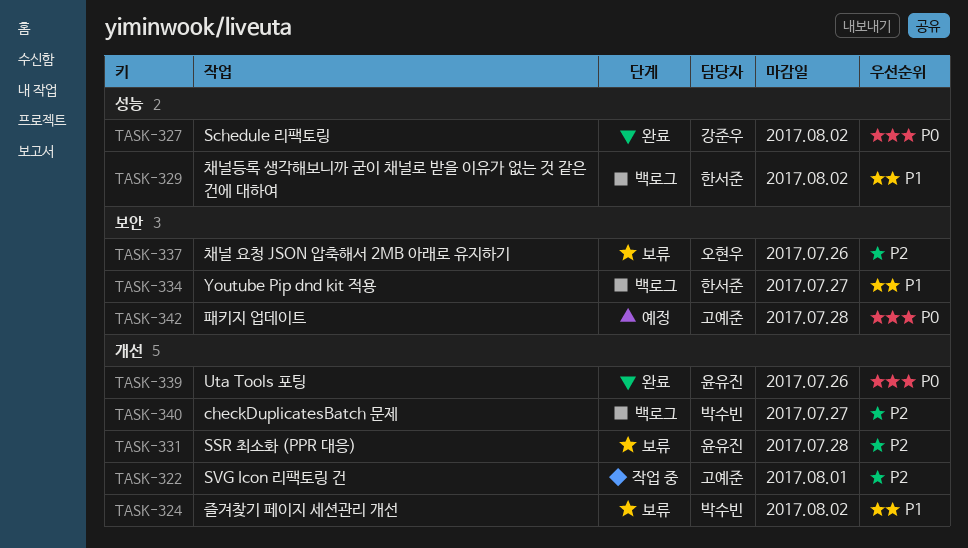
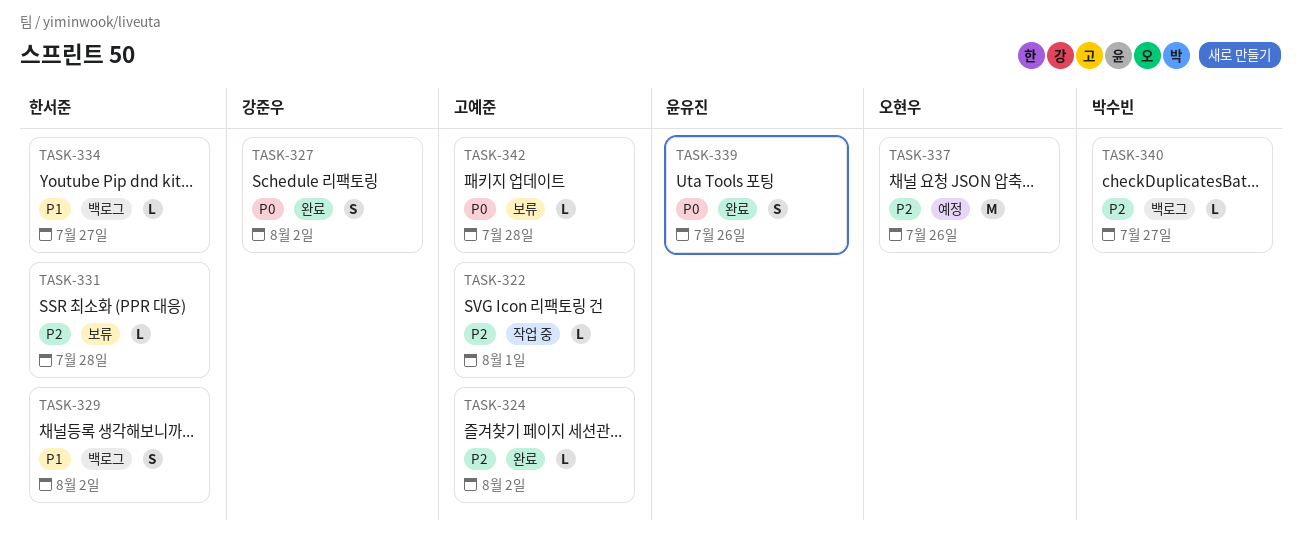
TASK-324, status: 보류 -> 완료
TASK-324, owner: 박수빈 -> 고예준
TASK-324, priority: P1 -> P2
TASK-331, owner: 윤유진 -> 한서준
TASK-337, status: 보류 -> 예정
TASK-342, status: 예정 -> 보류

